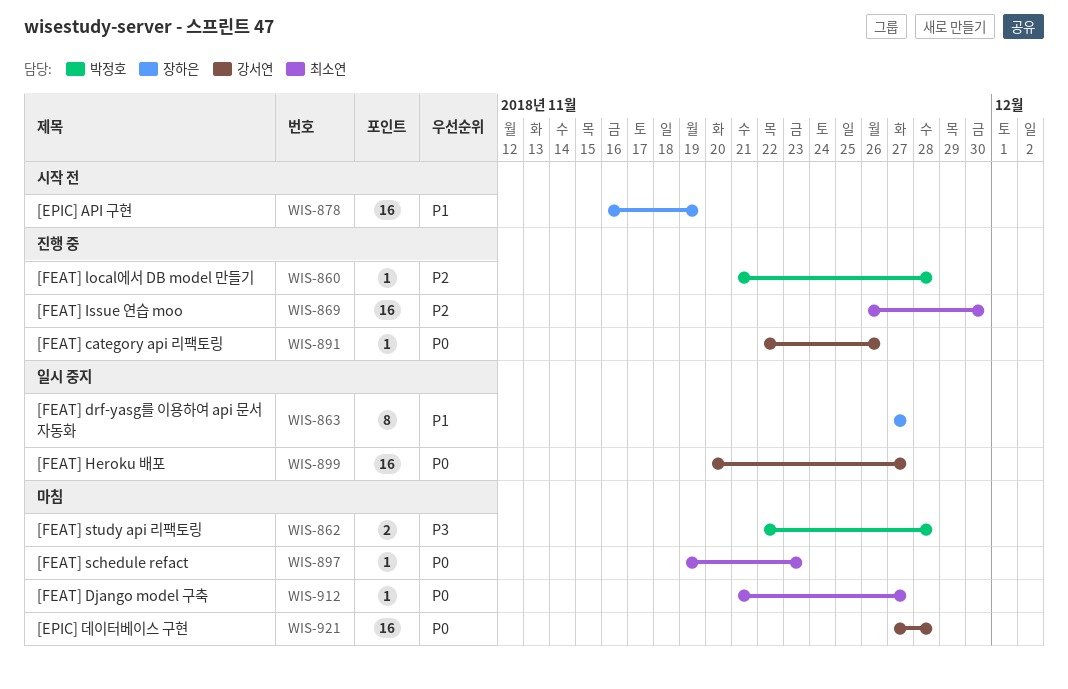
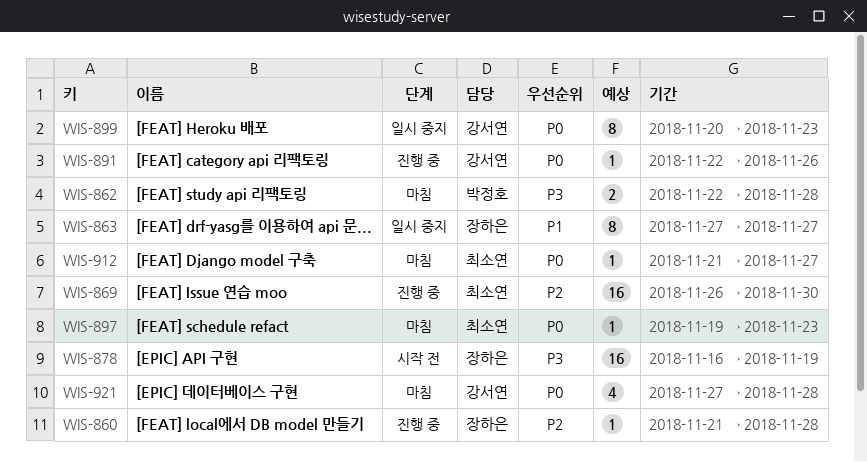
WIS-860, owner: 박정호 -> 장하은
WIS-878, priority: P1 -> P3
WIS-899, estimate: 16 -> 8
WIS-899, due: Nov 27 -> Nov 23
WIS-921, estimate: 16 -> 4

